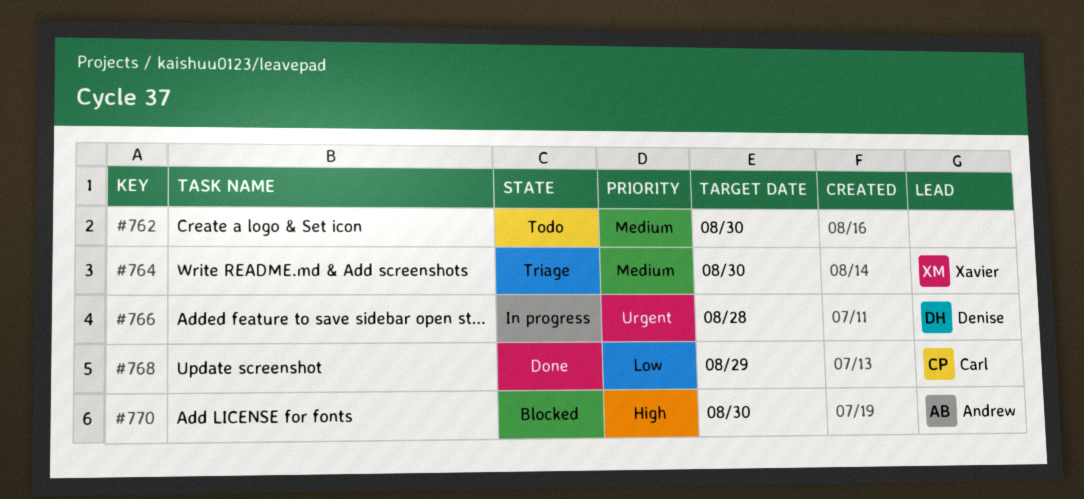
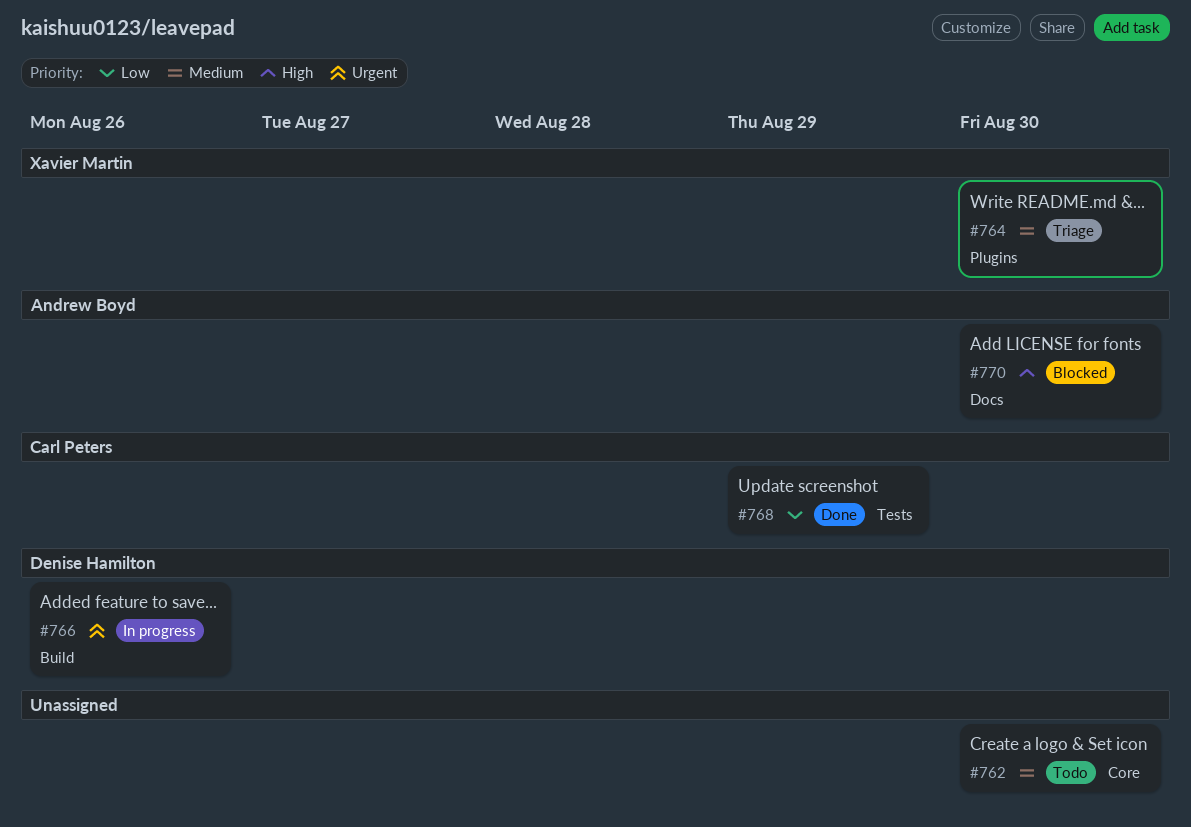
#766, due: Aug 28 -> Aug 26

